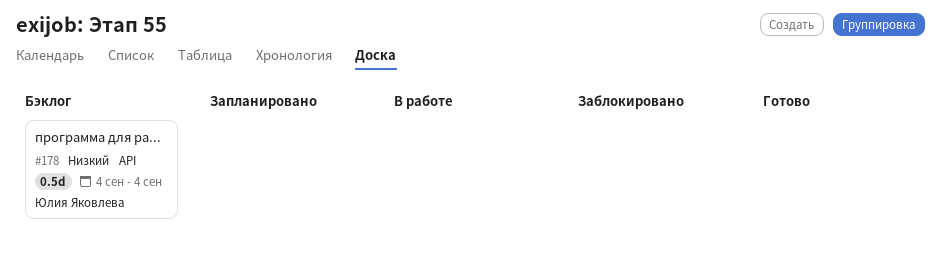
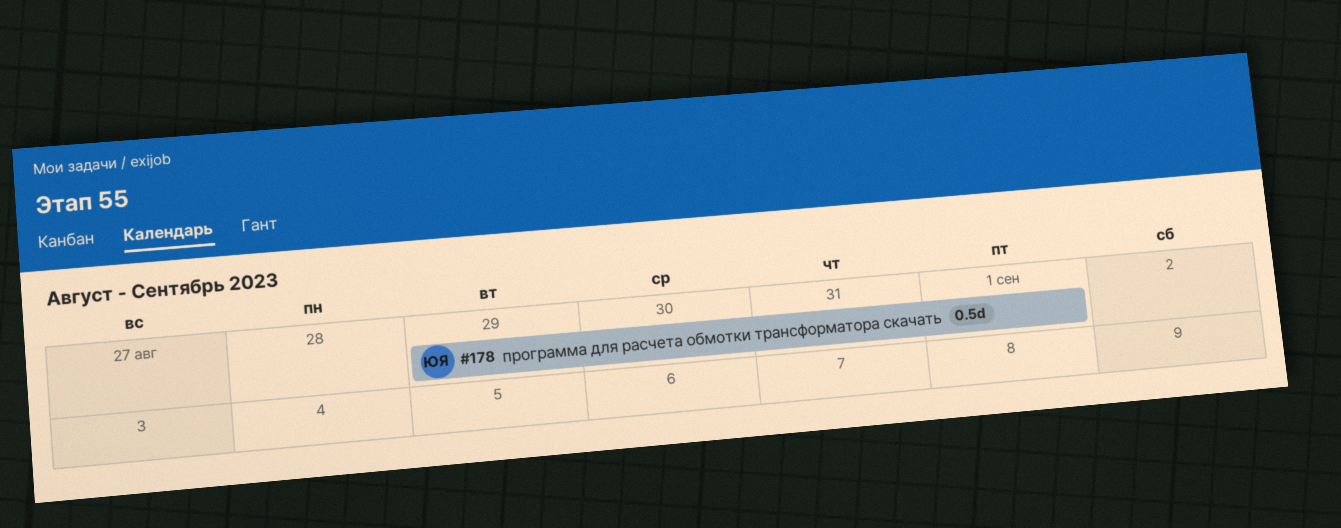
#178, start: Sep 4 -> Aug 29
#178, due: Sep 4 -> Sep 1

